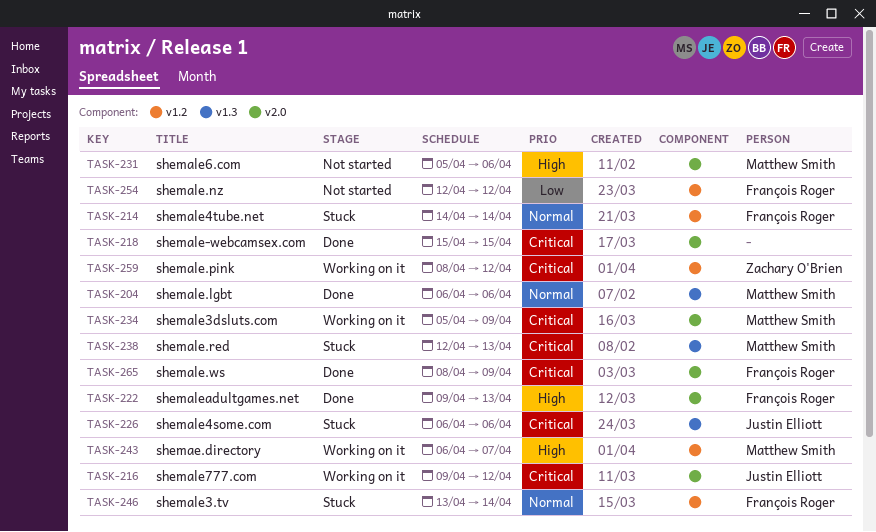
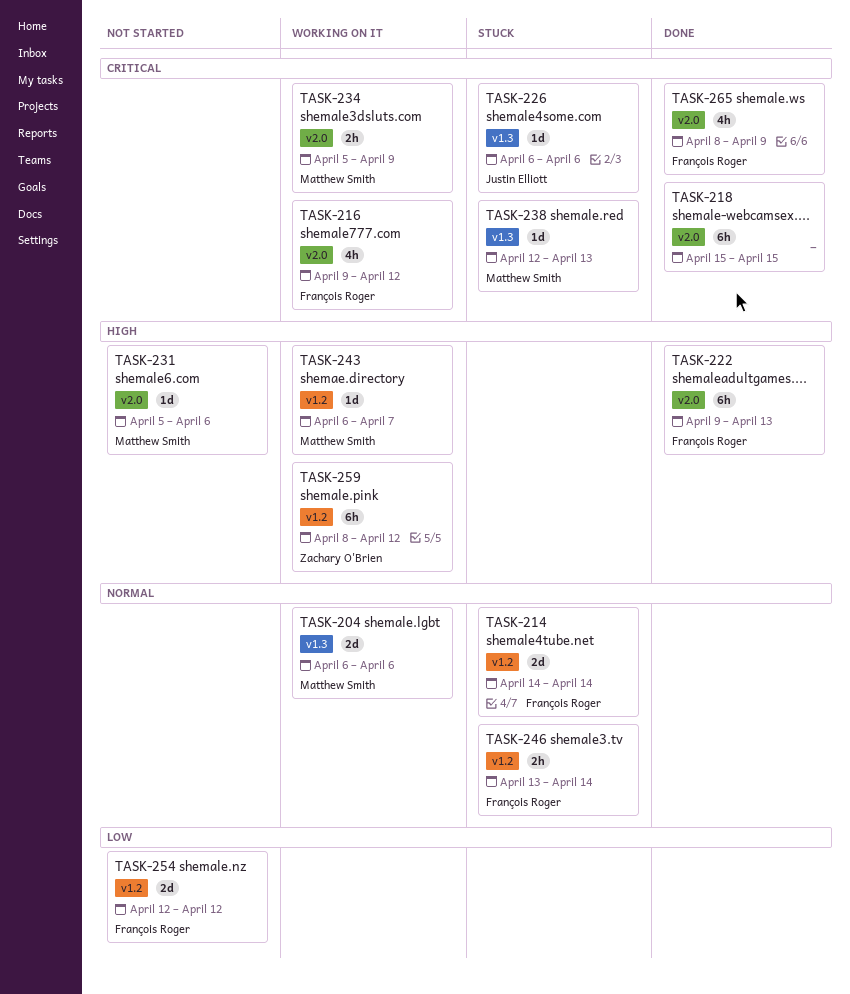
TASK-204, status: Done -> Working on it
TASK-216, owner: Justin Elliott -> François Roger
TASK-259, priority: Critical -> High

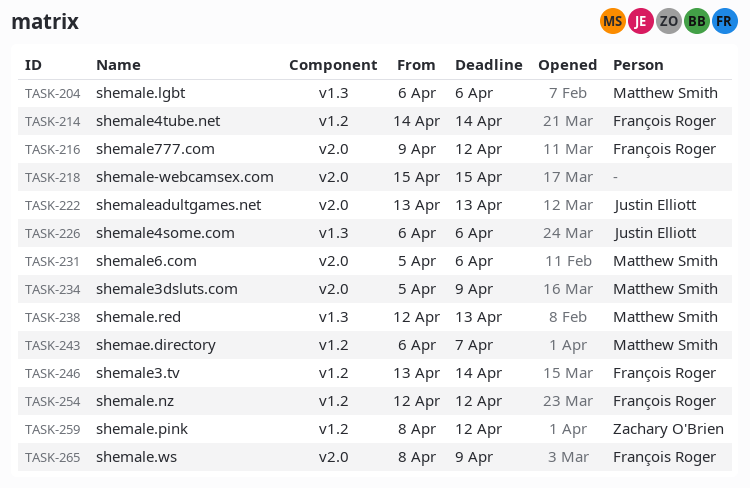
TASK-222, owner: François Roger -> Justin Elliott
TASK-222, start: Apr 9 -> Apr 13

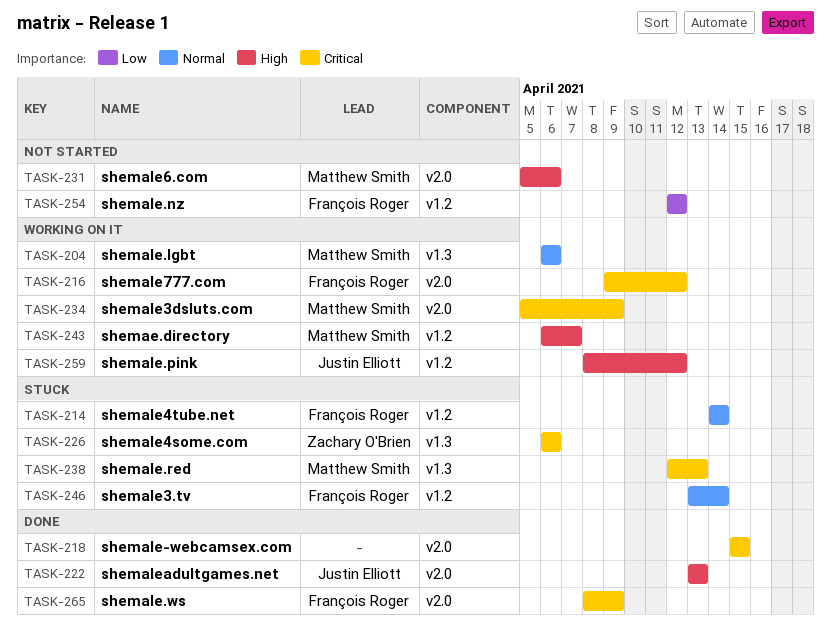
TASK-226, owner: Justin Elliott -> Zachary O'Brien
TASK-259, owner: Zachary O'Brien -> Justin Elliott

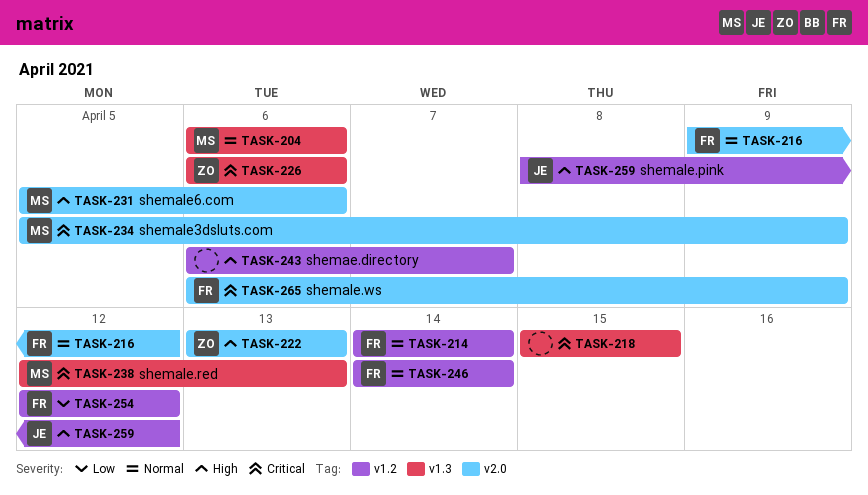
TASK-216, priority: Critical -> Normal
TASK-218, label: v2.0 -> v1.3
TASK-222, owner: Justin Elliott -> Zachary O'Brien
TASK-243, owner: Matthew Smith -> none
TASK-246, start: Apr 13 -> Apr 14
TASK-265, start: Apr 8 -> Apr 6

